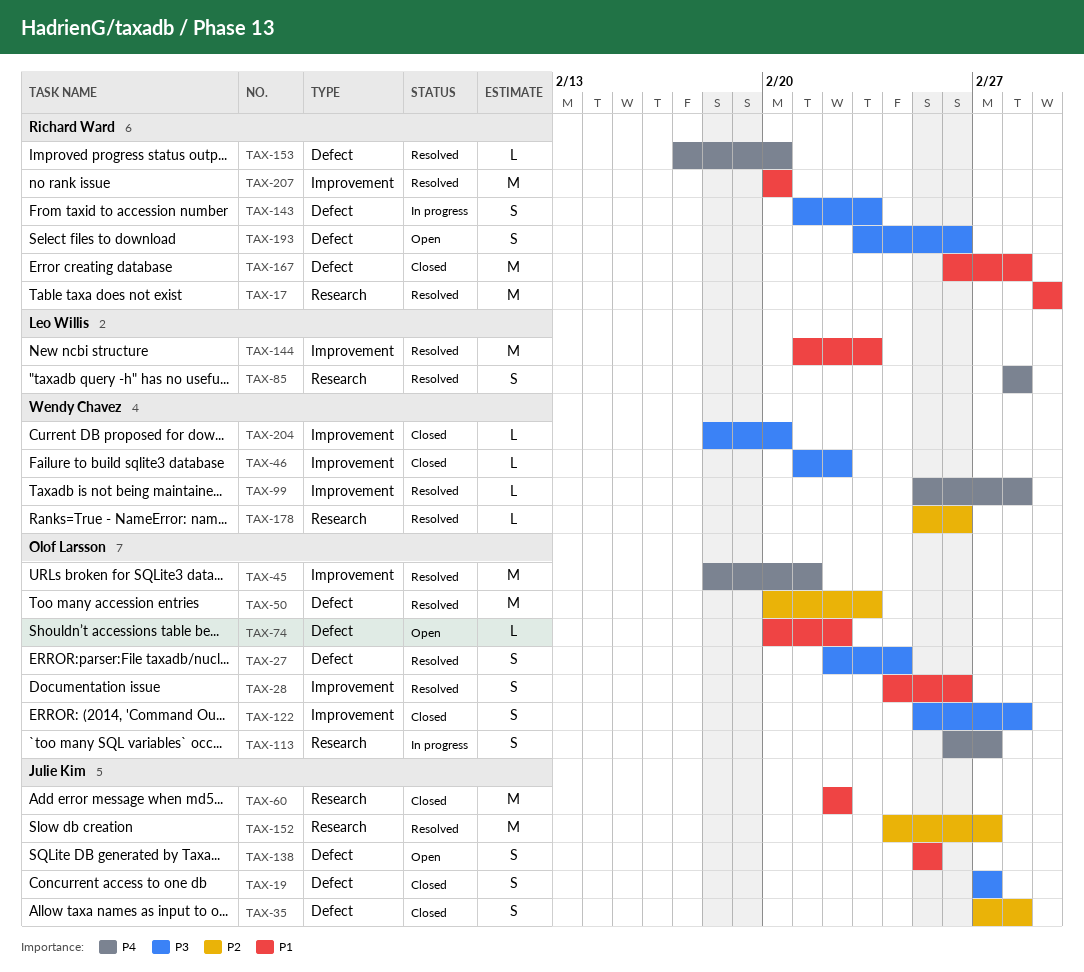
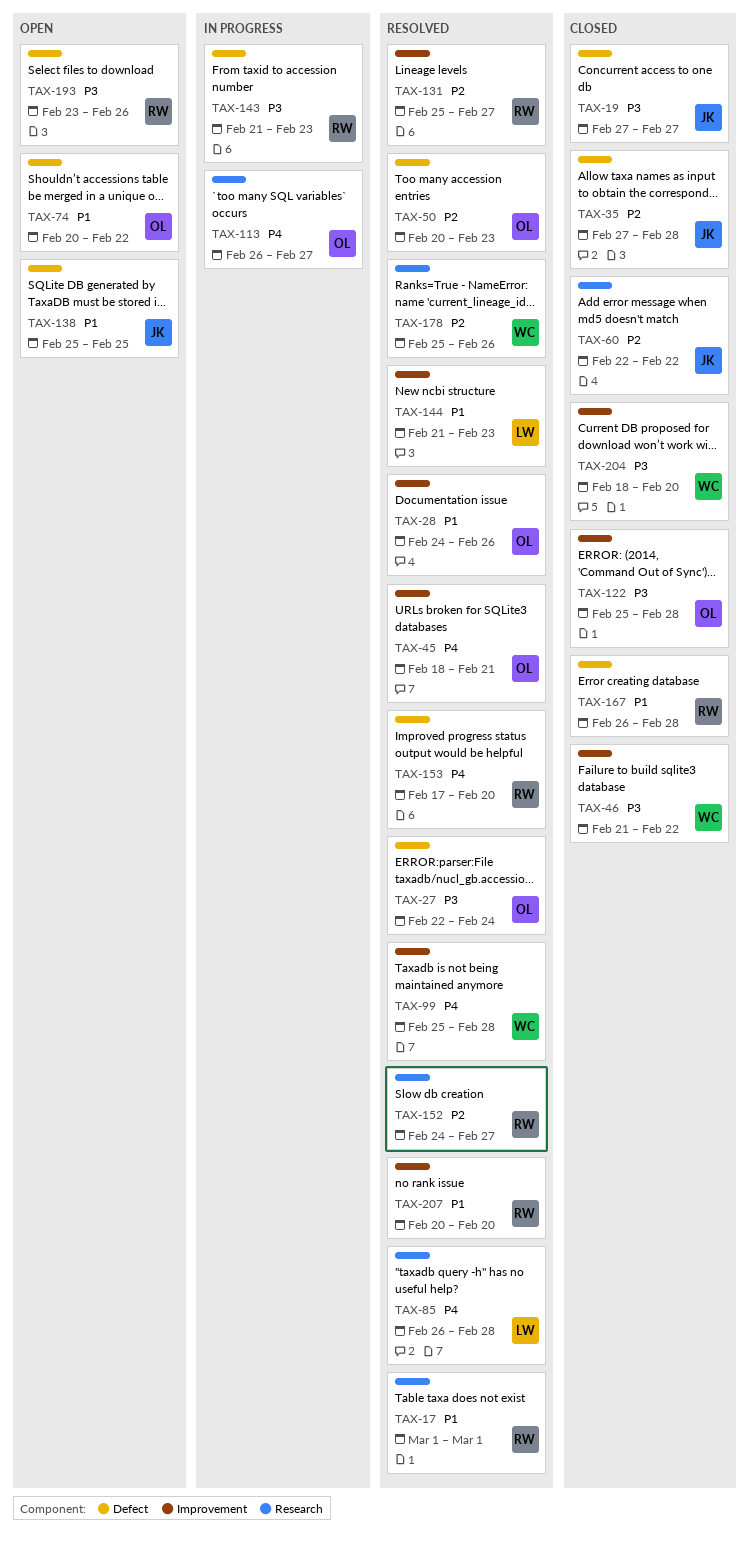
TAX-60, priority: P1 -> P2
TAX-85, start: Feb 28 -> Feb 26
TAX-131: none -> present
TAX-152, owner: Julie Kim -> Richard Ward

